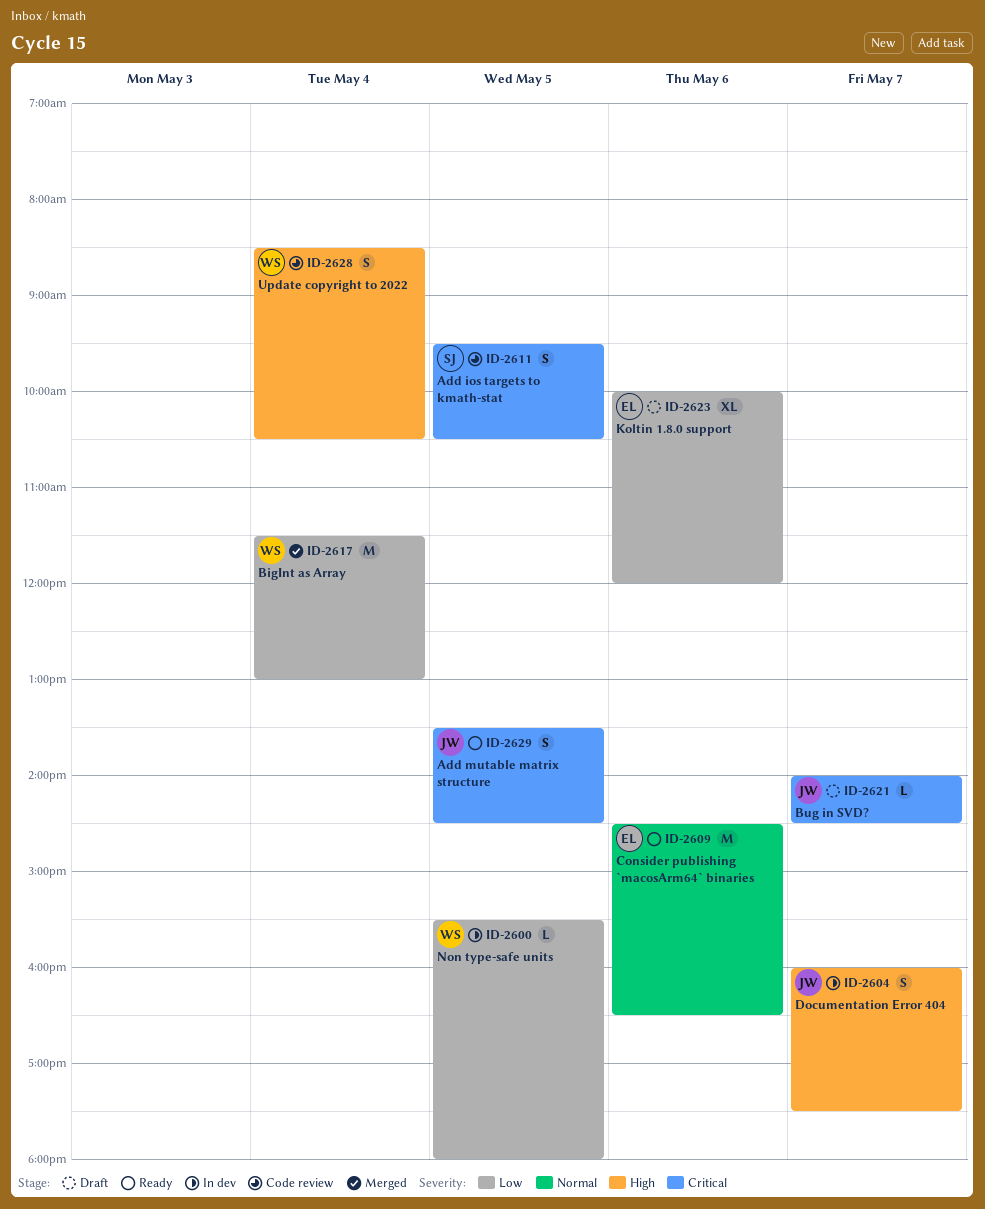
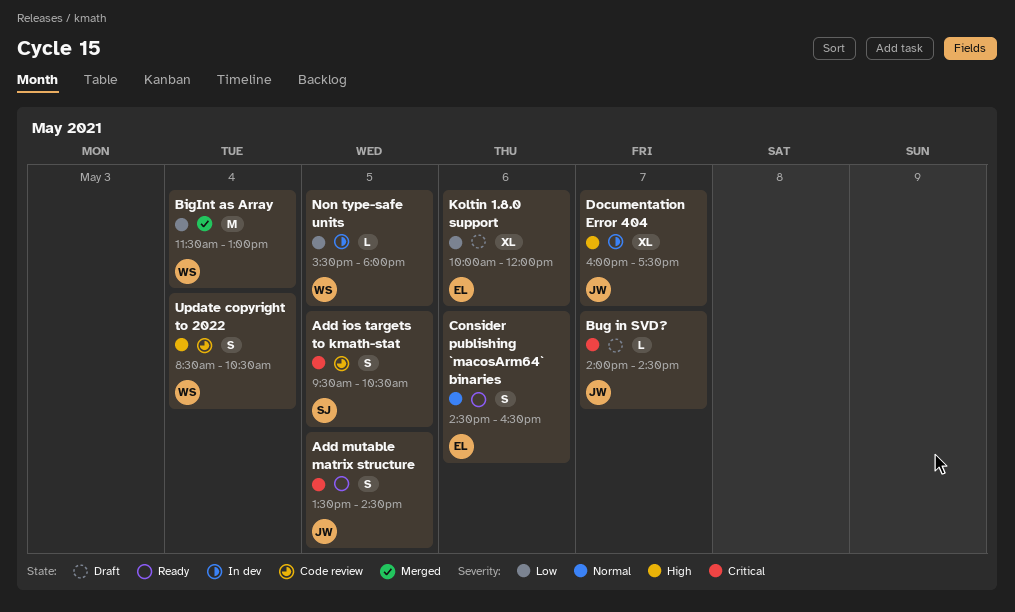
Consider publishing `macosArm64` binaries, estimate: M -> S
Documentation Error 404, estimate: S -> XL

